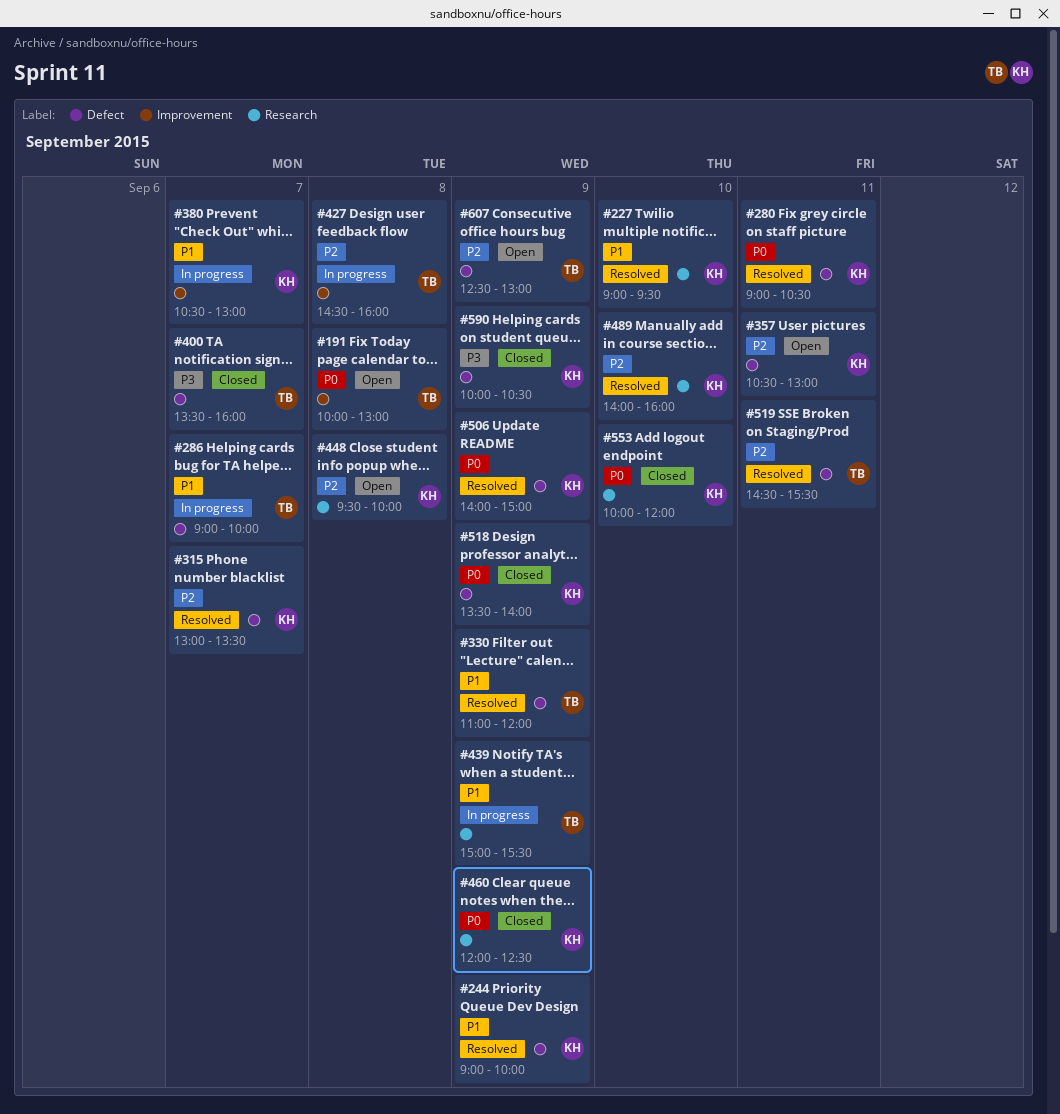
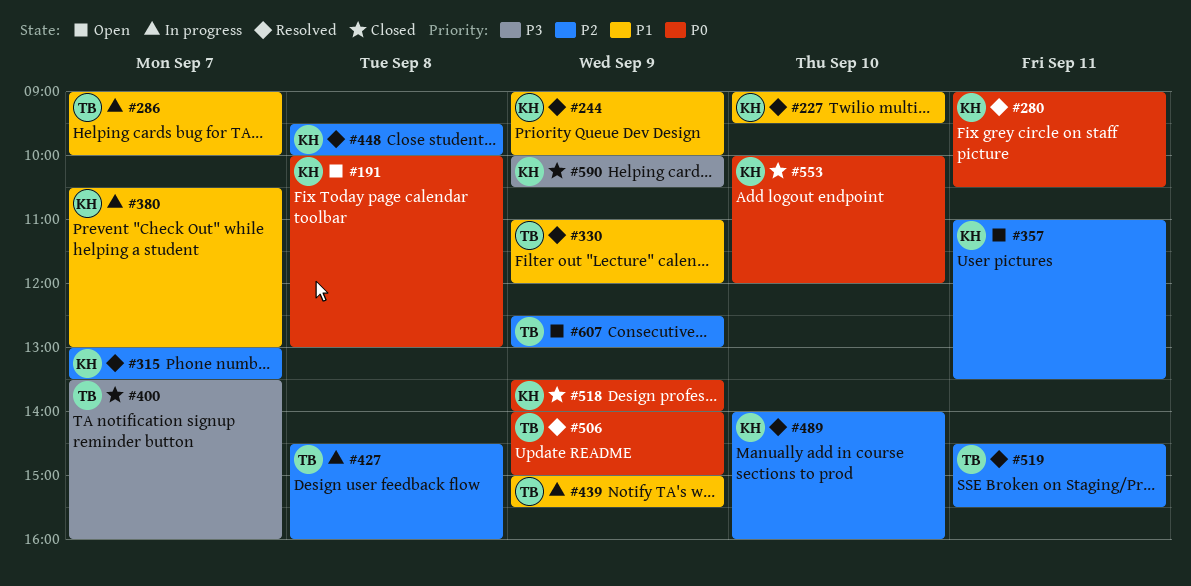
#191, owner: TB -> KH
#357, begins: 10:30 -> 11:00
#357, ends: 13:00 -> 13:30
#448, status: Open -> Resolved
#460: present -> none
#506, owner: KH -> TB

